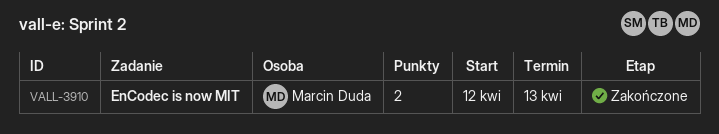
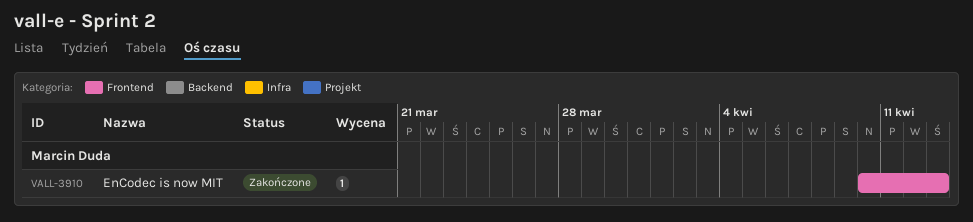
VALL-3910, estimate: 2 -> 1
VALL-3910, start: Apr 12 -> Apr 10

